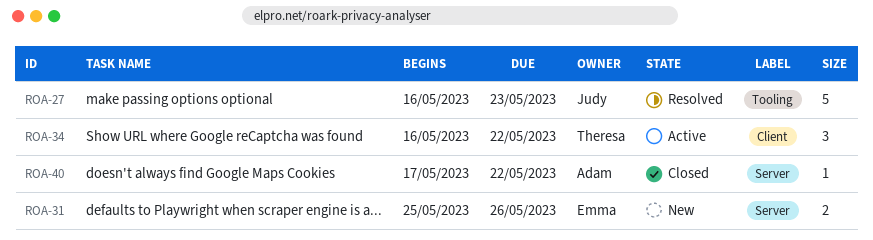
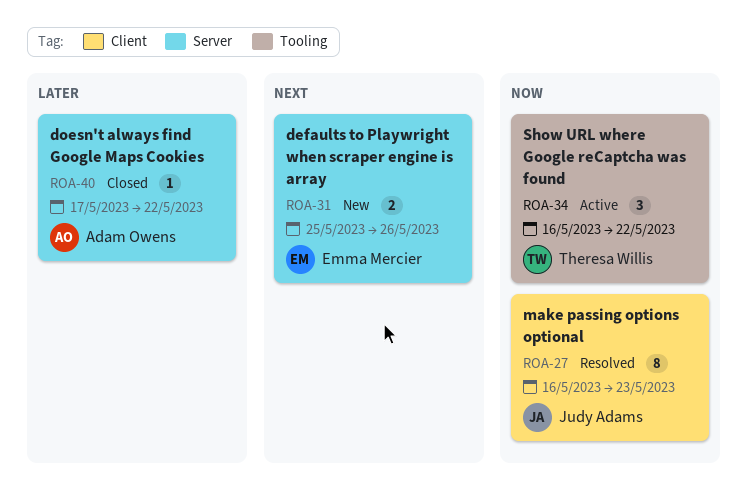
ROA-27, label: Tooling -> Client
ROA-27, estimate: 5 -> 8
ROA-34, label: Client -> Tooling

